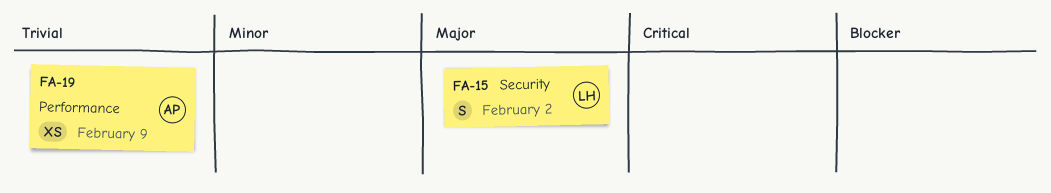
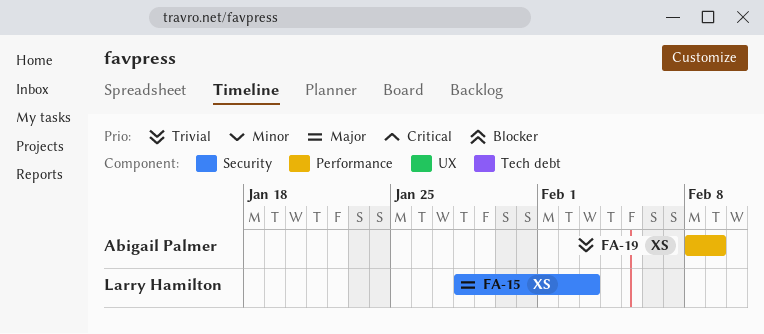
FA-15, estimate: S -> XS
FA-15, due: Feb 2 -> Feb 3

